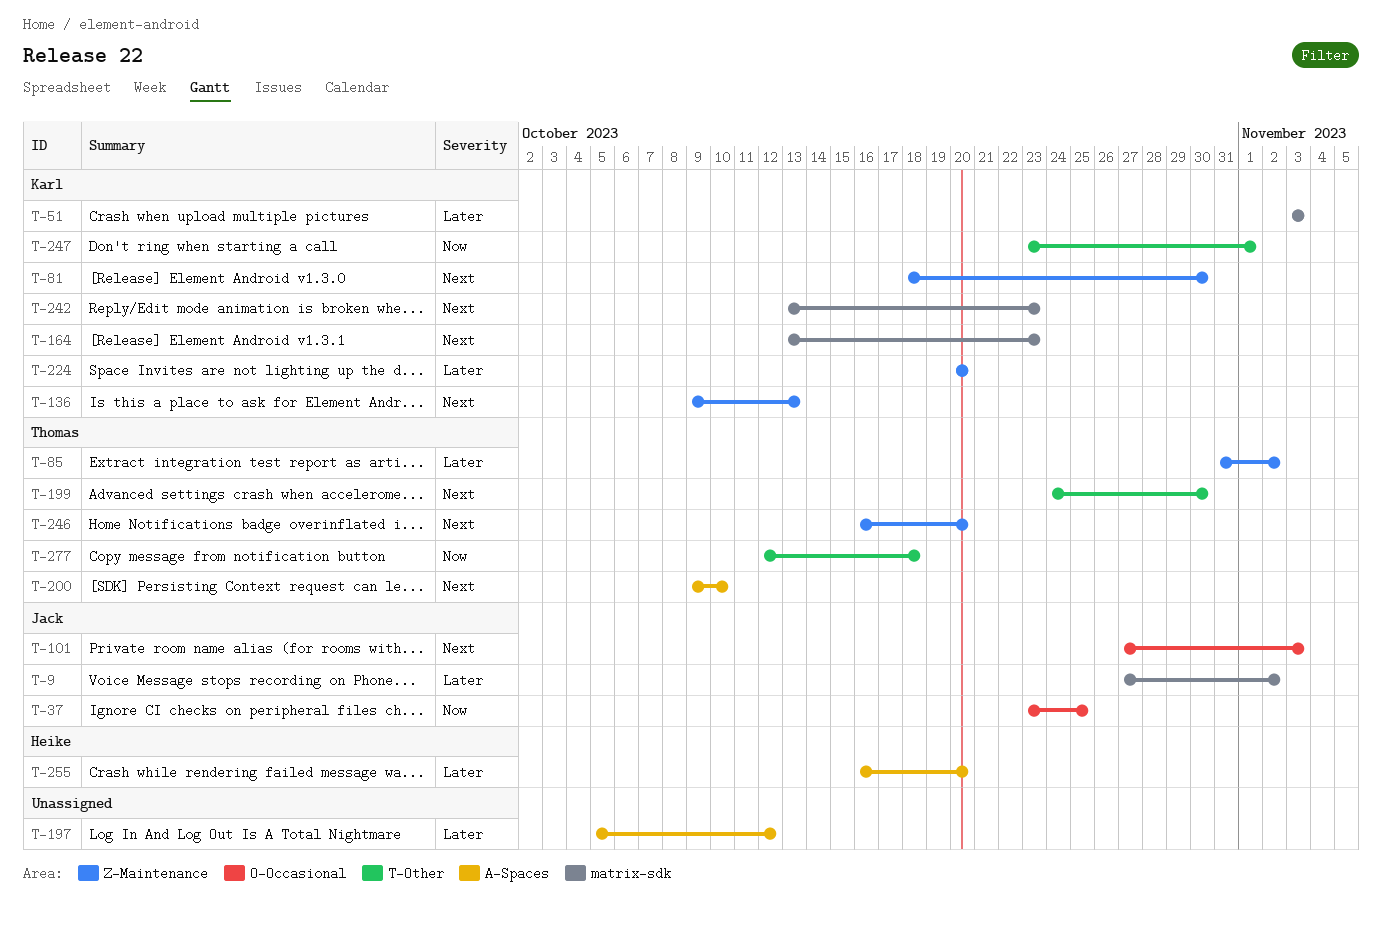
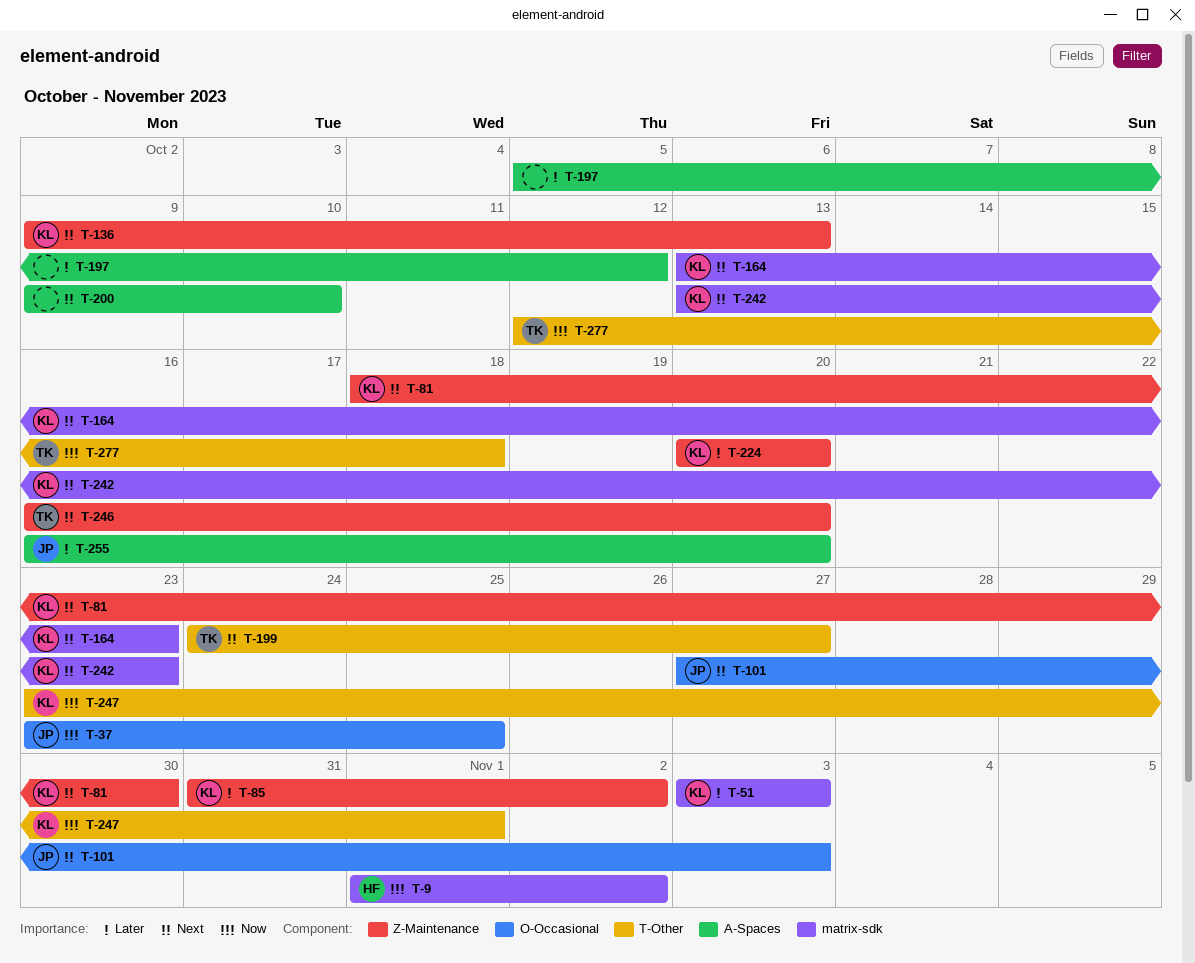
T-9, owner: Jack -> Heike
T-9, priority: Later -> Now
T-9, start: Oct 27 -> Nov 1
T-85, owner: Thomas -> Karl
T-199, due: Oct 30 -> Oct 27
T-200, owner: Thomas -> none
T-255, owner: Heike -> Jack

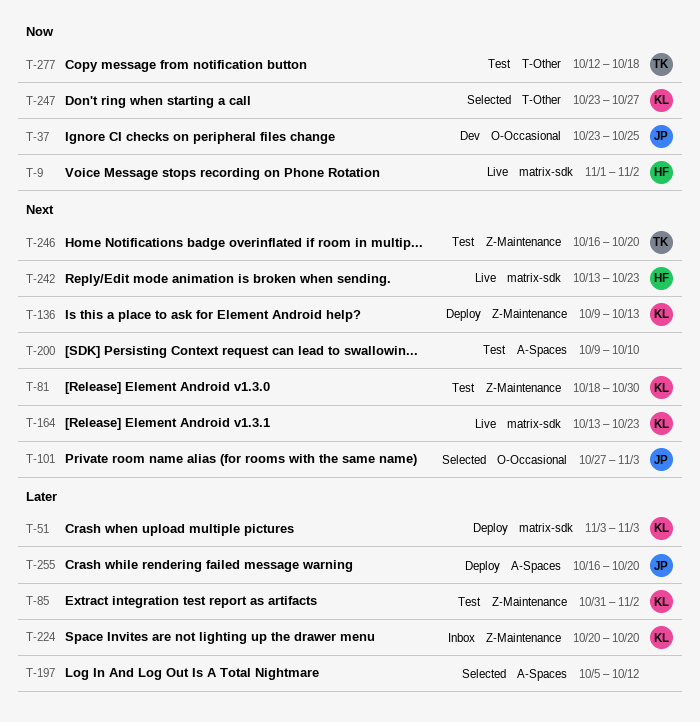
T-199: present -> none
T-242, owner: KL -> HF
T-247, due: Nov 1 -> Oct 27

